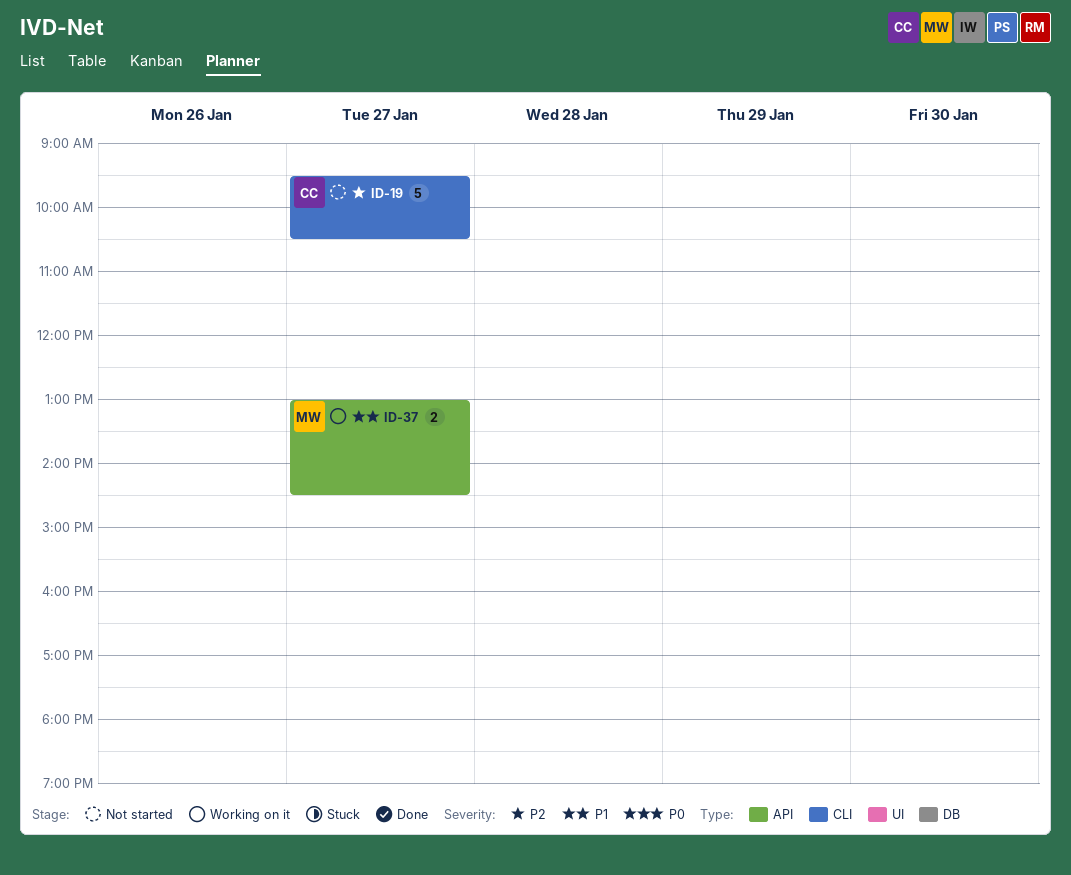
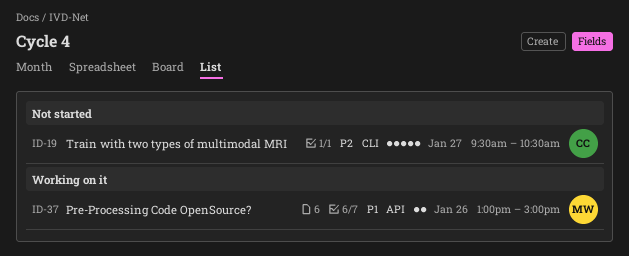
ID-37, day: Jan 27 -> Jan 26
ID-37, ends: 14:30 -> 15:00

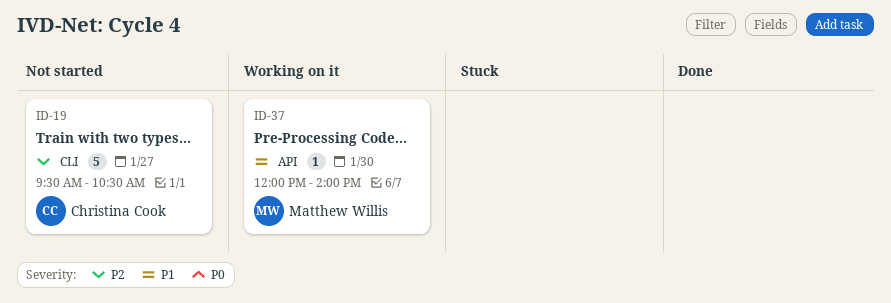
ID-37, estimate: 2 -> 1
ID-37, day: Jan 26 -> Jan 30
ID-37, begins: 13:00 -> 12:00
ID-37, ends: 15:00 -> 14:00

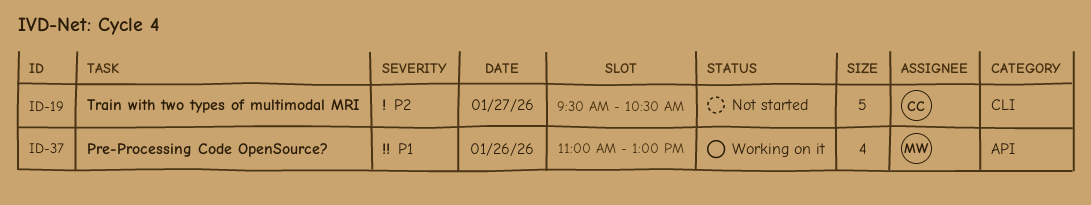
ID-37, estimate: 1 -> 4
ID-37, day: Jan 30 -> Jan 26
ID-37, begins: 12:00 -> 11:00
ID-37, ends: 14:00 -> 13:00

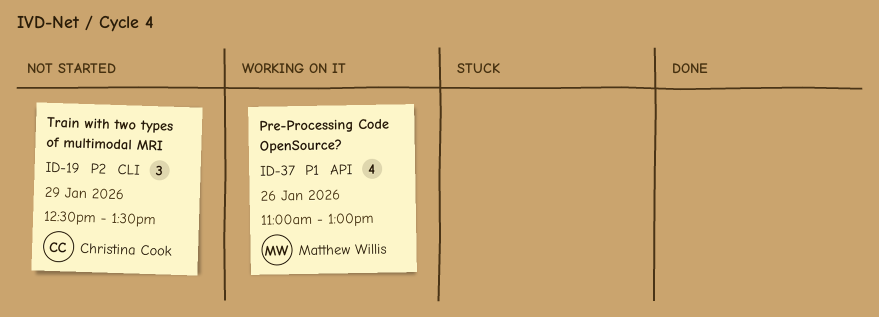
ID-19, estimate: 5 -> 3
ID-19, day: Jan 27 -> Jan 29
ID-19, begins: 09:30 -> 12:30
ID-19, ends: 10:30 -> 13:30

